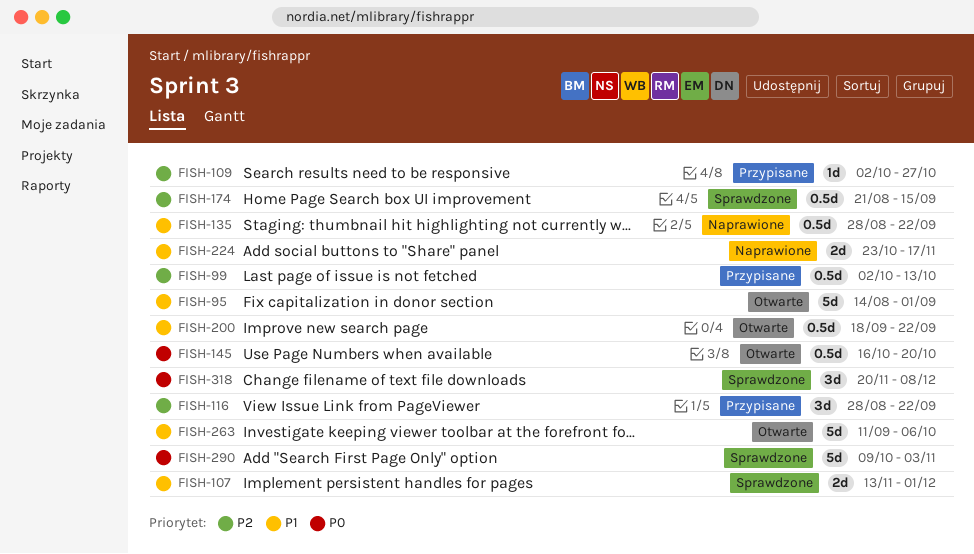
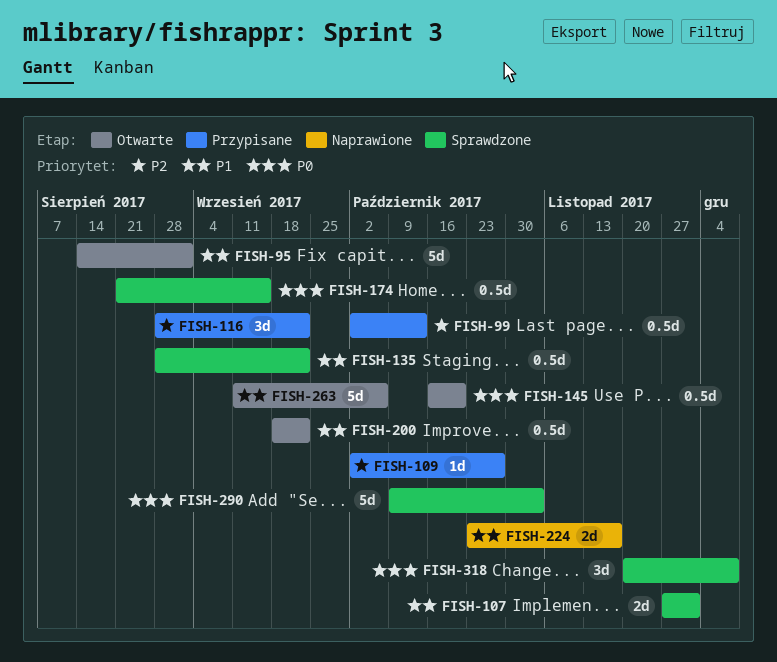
FISH-107, start: Nov 13 -> Nov 27
FISH-135, status: Naprawione -> Sprawdzone
FISH-174, priority: P2 -> P0

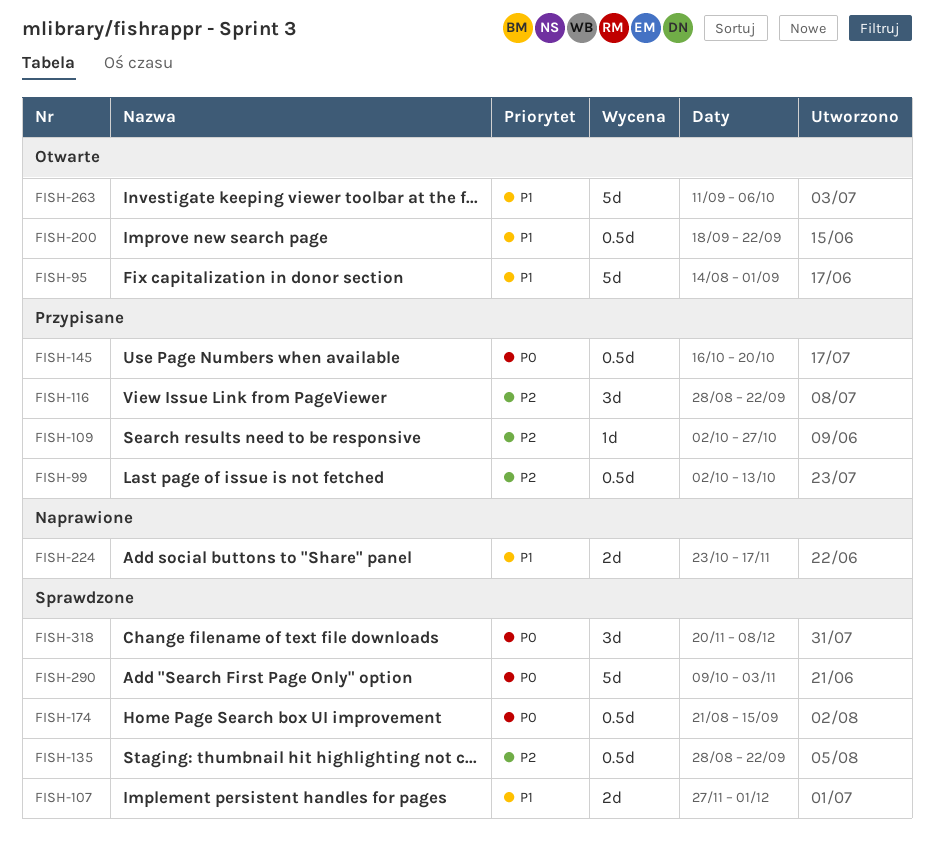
FISH-135, priority: P1 -> P2
FISH-145, status: Otwarte -> Przypisane

